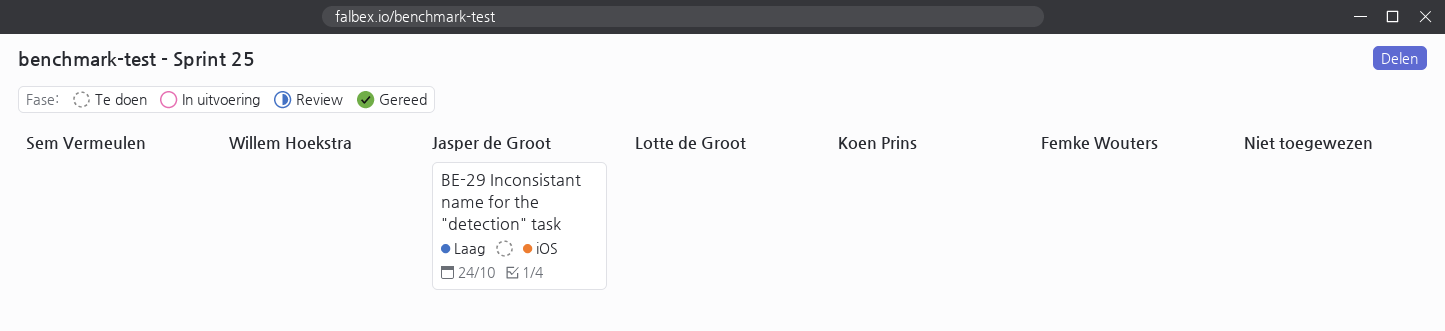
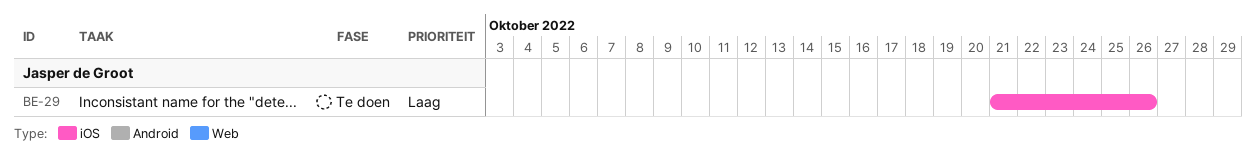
BE-29, due: Oct 24 -> Oct 26

